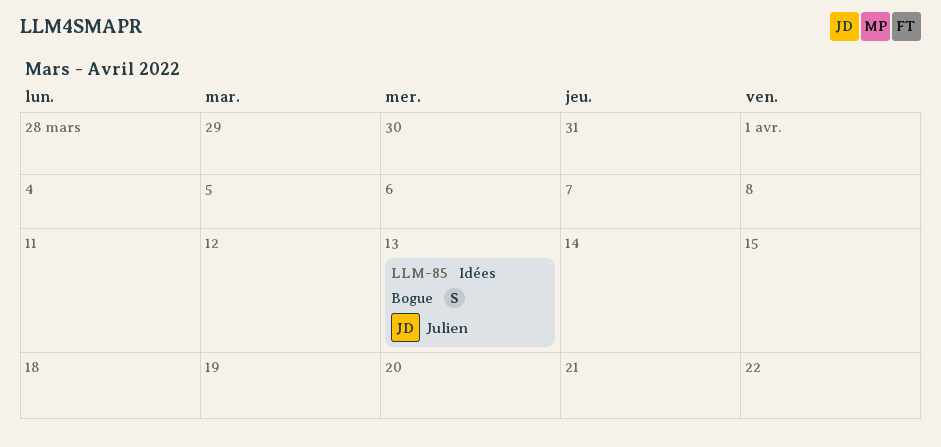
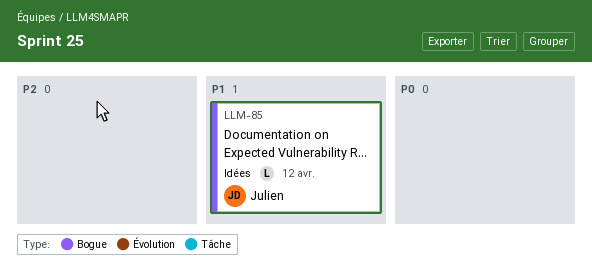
LLM-85, estimate: S -> L
LLM-85, due: Apr 13 -> Apr 12

